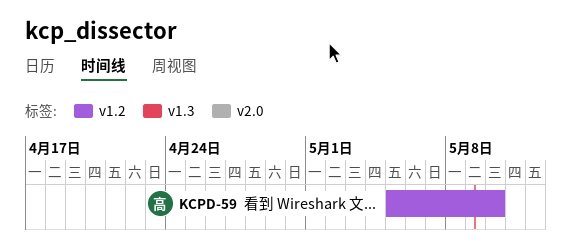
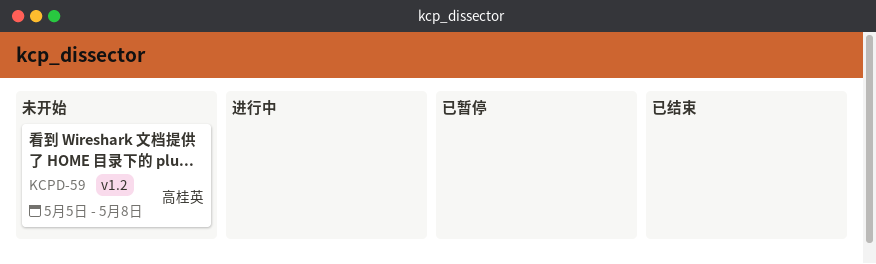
KCPD-59, due: May 10 -> May 8

